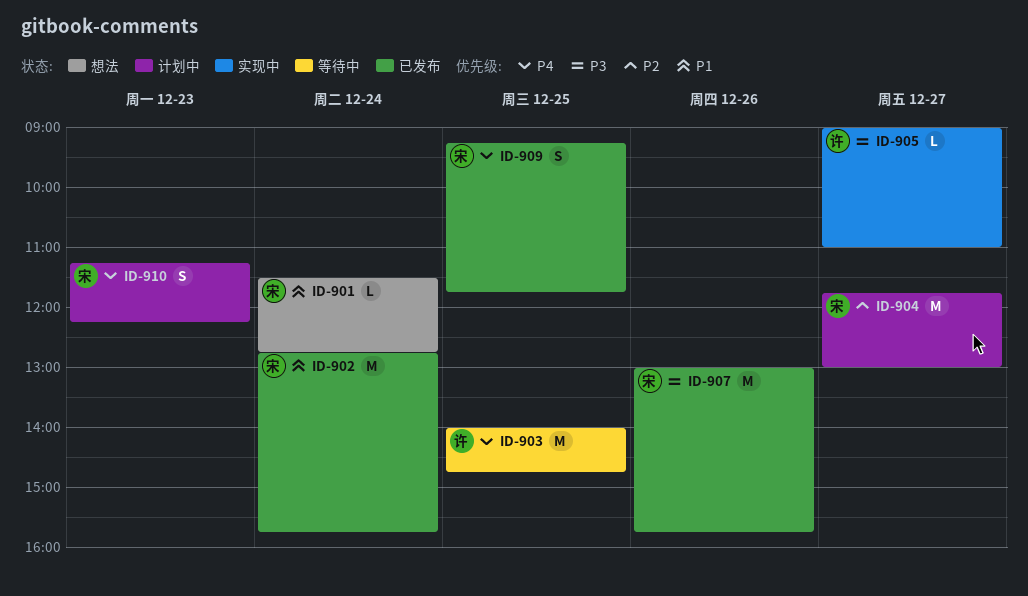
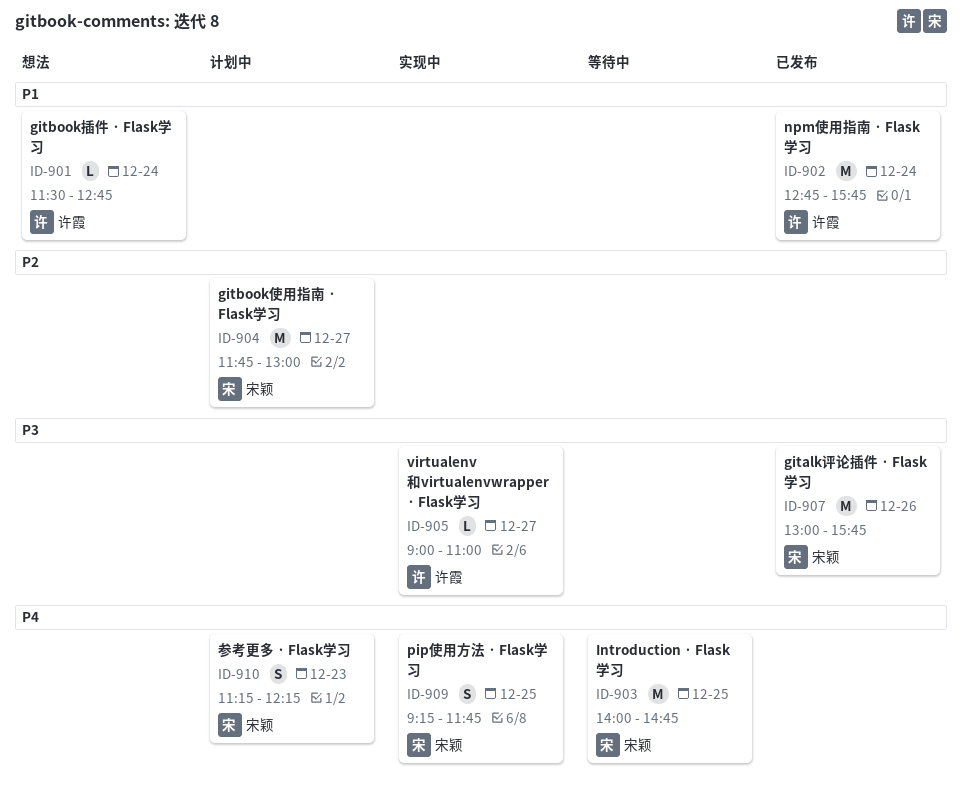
ID-901, owner: 宋颖 -> 许霞
ID-902, owner: 宋颖 -> 许霞
ID-903, owner: 许霞 -> 宋颖
ID-909, status: 已发布 -> 实现中

